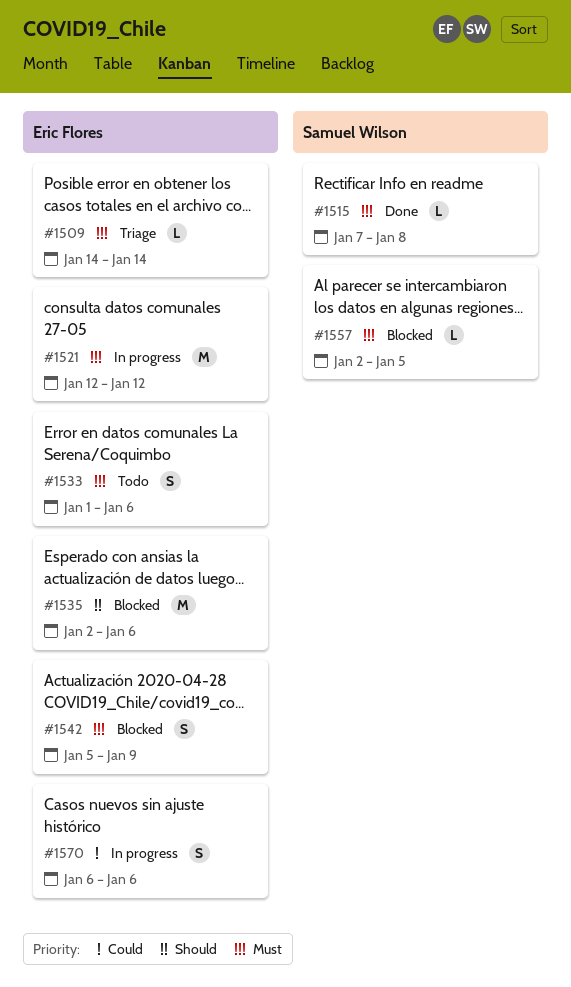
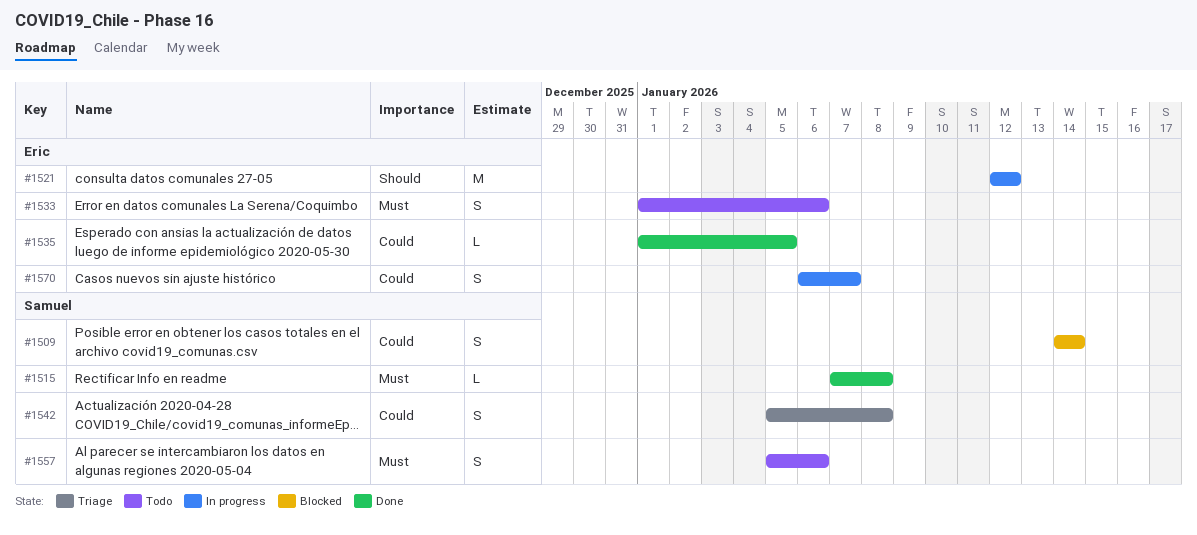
#1509, status: Triage -> Blocked
#1509, owner: Eric Flores -> Samuel Wilson
#1509, priority: Must -> Could
#1509, estimate: L -> S
#1521, priority: Must -> Should
#1535, status: Blocked -> Done
#1535, priority: Should -> Could
#1535, estimate: M -> L
#1535, start: Jan 2 -> Jan 1
#1535, due: Jan 6 -> Jan 5
#1542, status: Blocked -> Triage
#1542, owner: Eric Flores -> Samuel Wilson
#1542, priority: Must -> Could
#1542, due: Jan 9 -> Jan 8
#1557, status: Blocked -> Todo
#1557, estimate: L -> S
#1557, start: Jan 2 -> Jan 5
#1557, due: Jan 5 -> Jan 6
#1570, due: Jan 6 -> Jan 7

